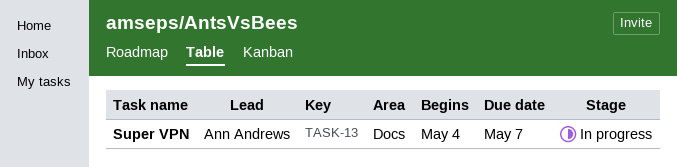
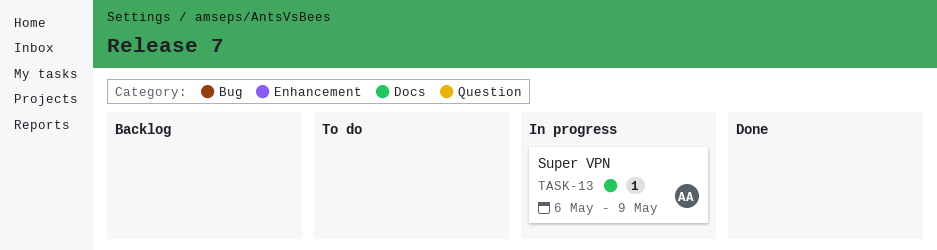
TASK-13, start: May 4 -> May 6
TASK-13, due: May 7 -> May 9

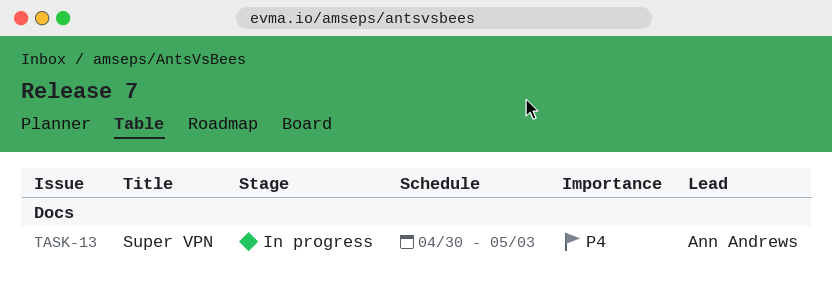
TASK-13, start: May 6 -> Apr 30
TASK-13, due: May 9 -> May 3

